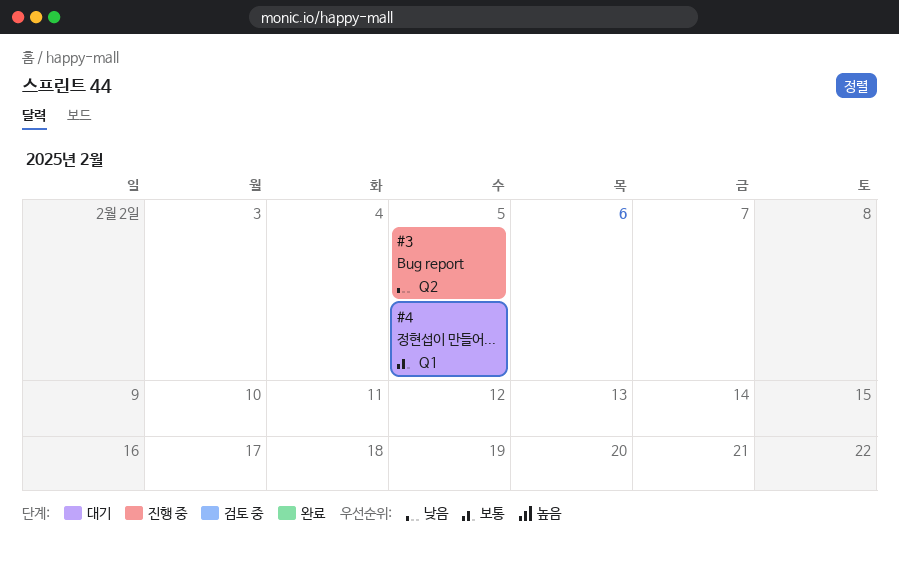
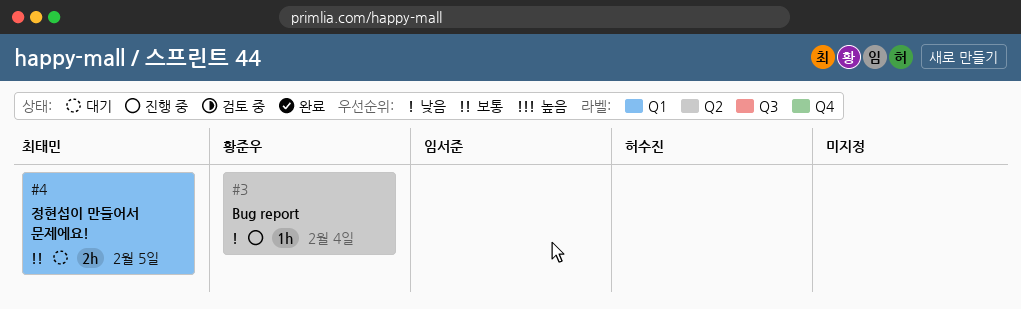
#3, due: Feb 5 -> Feb 4

